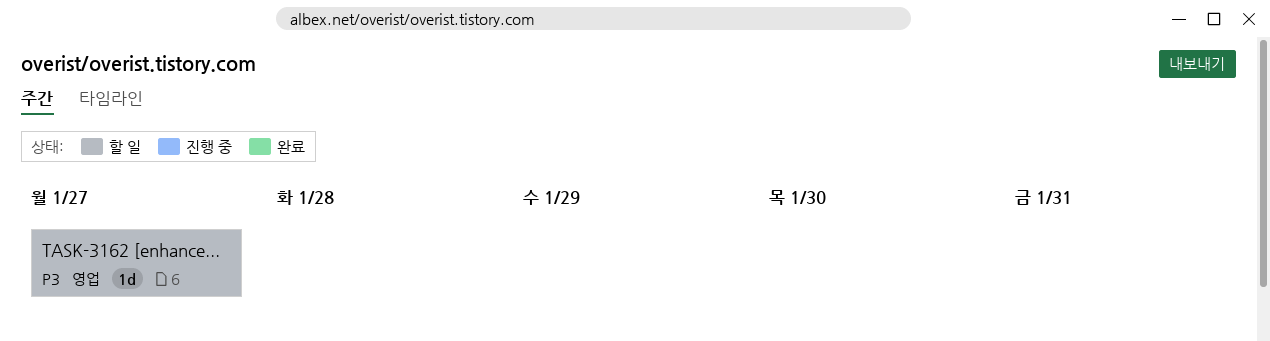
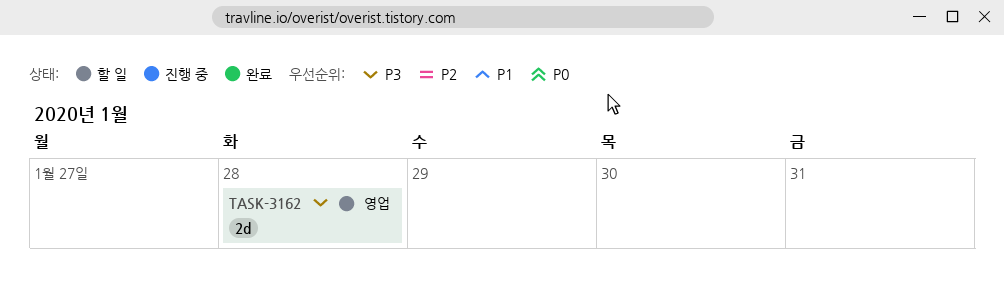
TASK-3162, estimate: 1d -> 2d
TASK-3162, due: Jan 27 -> Jan 28

